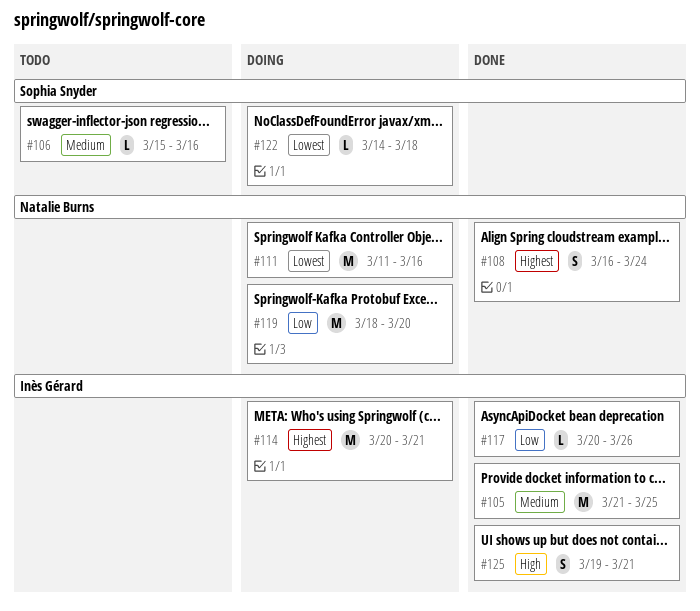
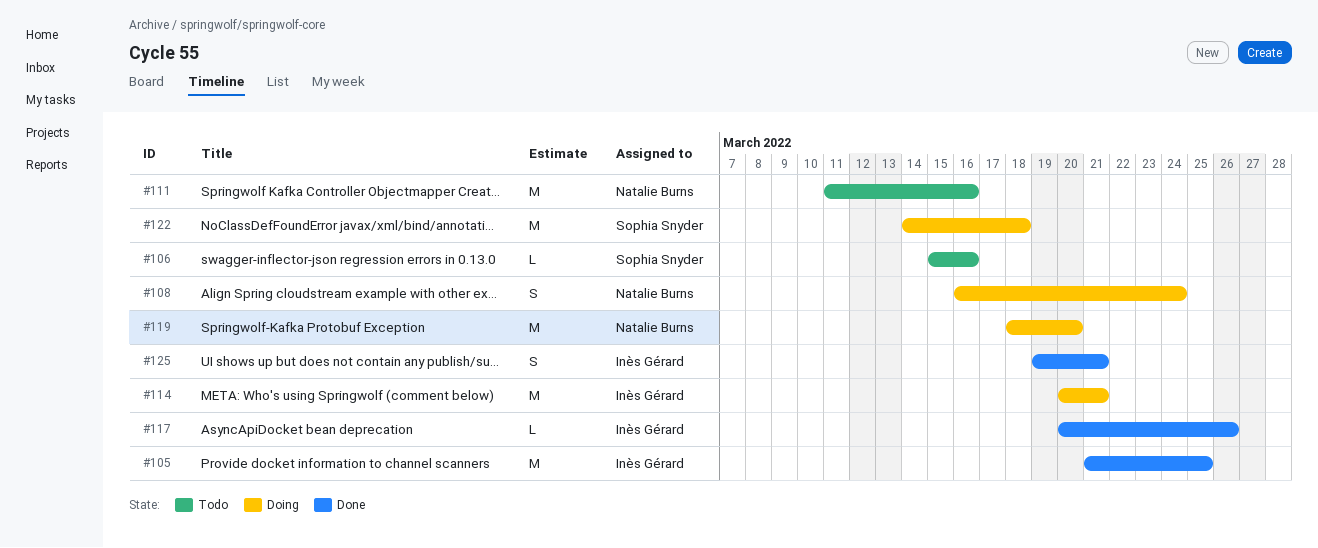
#108, status: Done -> Doing
#111, status: Doing -> Todo
#122, estimate: L -> M

